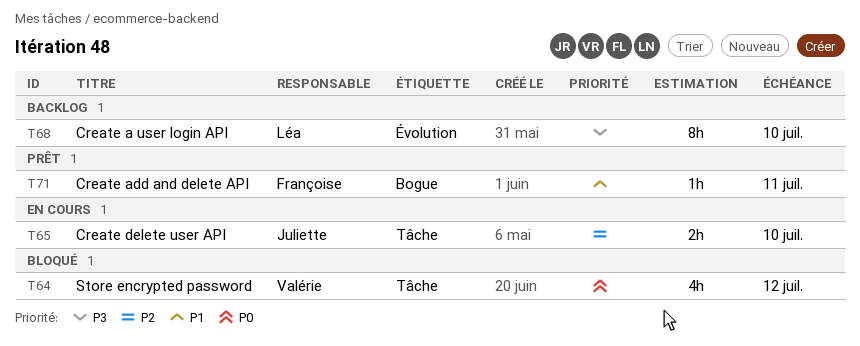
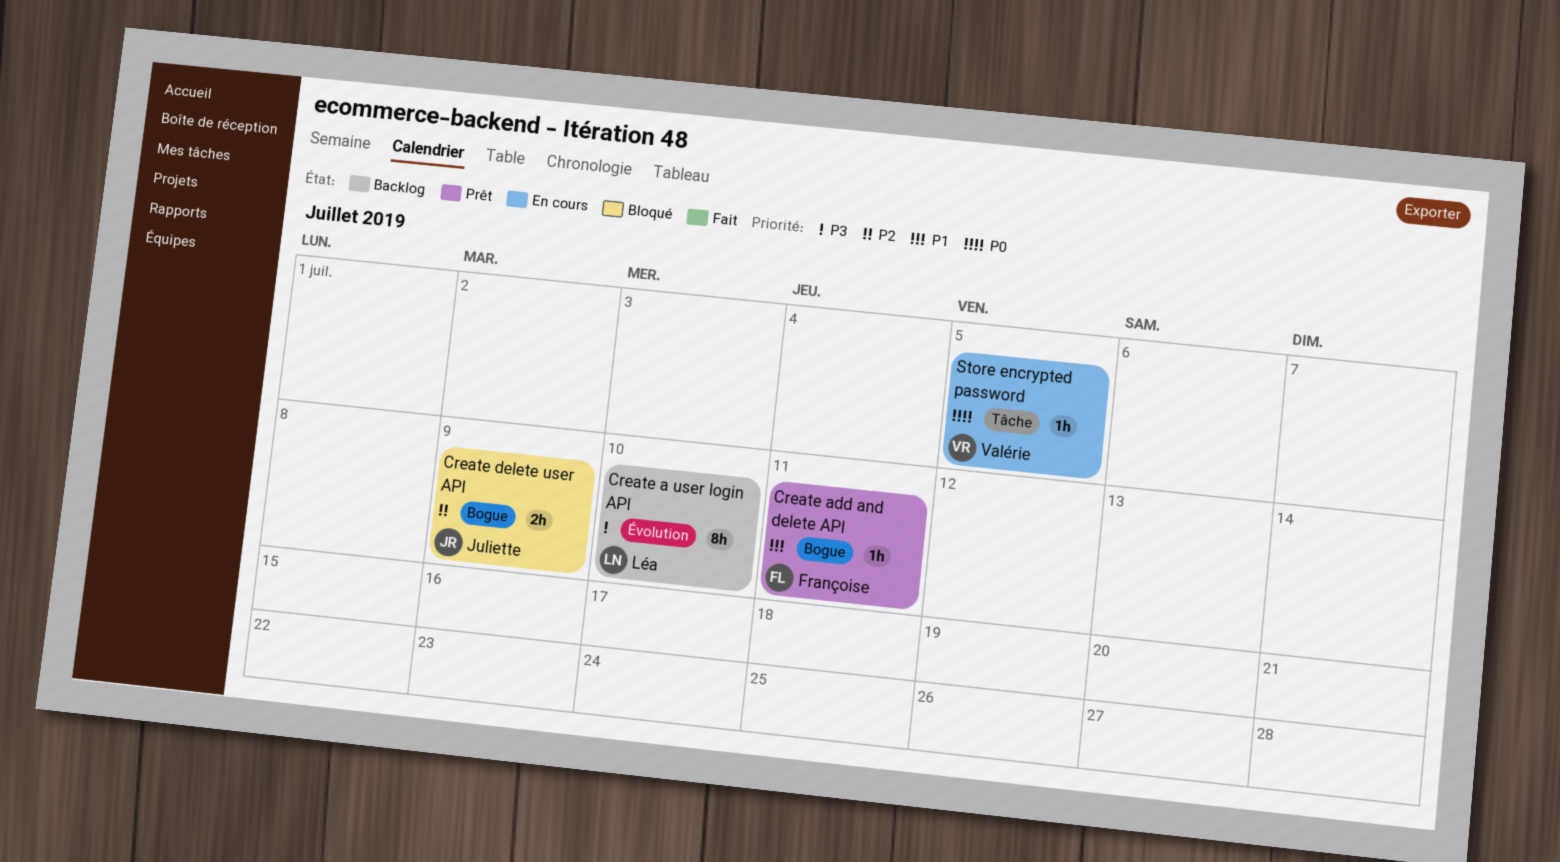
Create delete user API, status: En cours -> Bloqué
Create delete user API, label: Tâche -> Bogue
Create delete user API, due: Jul 10 -> Jul 9
Store encrypted password, status: Bloqué -> En cours
Store encrypted password, estimate: 4h -> 1h
Store encrypted password, due: Jul 12 -> Jul 5

